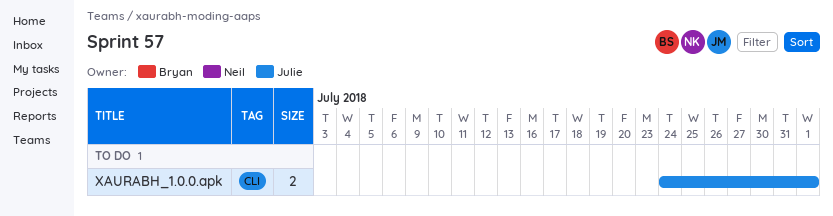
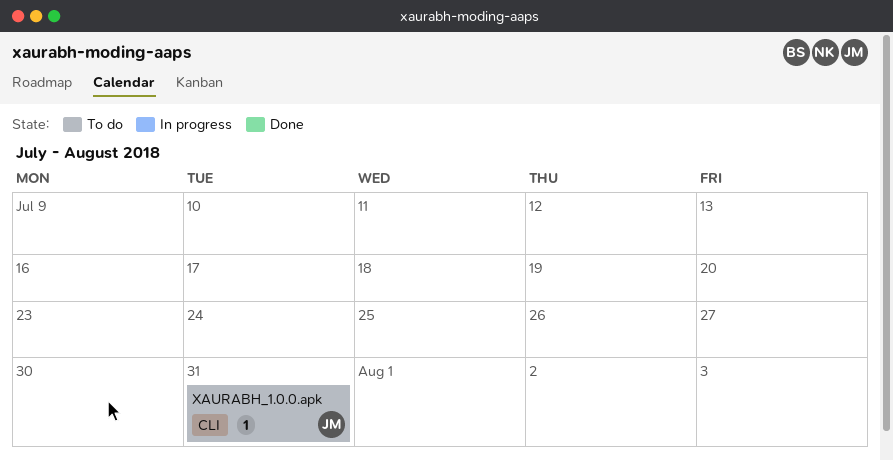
XAURABH_1.0.0.apk, estimate: 2 -> 1
XAURABH_1.0.0.apk, due: Aug 1 -> Jul 31

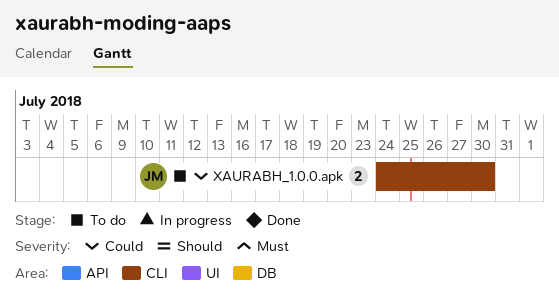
XAURABH_1.0.0.apk, estimate: 1 -> 2
XAURABH_1.0.0.apk, due: Jul 31 -> Jul 30

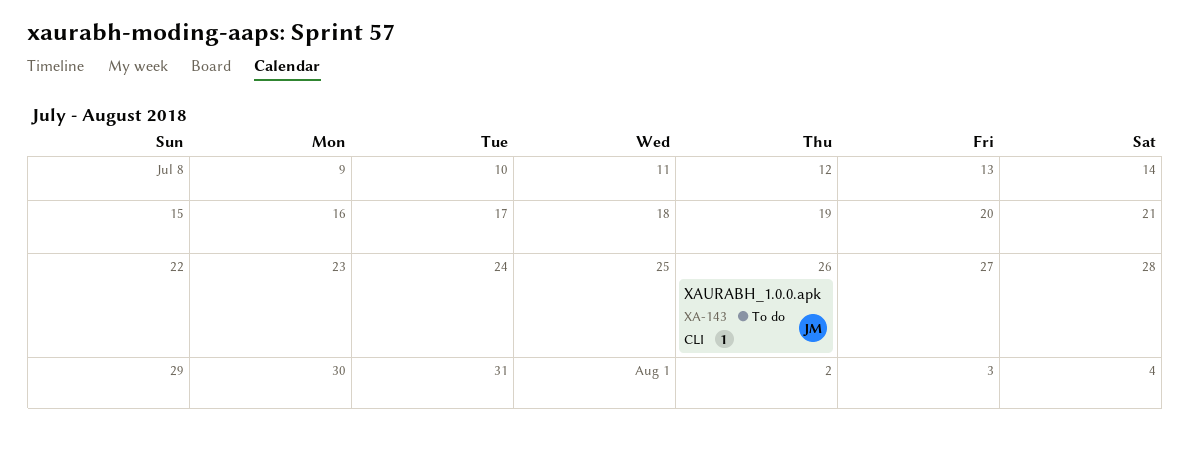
XAURABH_1.0.0.apk, estimate: 2 -> 1
XAURABH_1.0.0.apk, due: Jul 30 -> Jul 26

